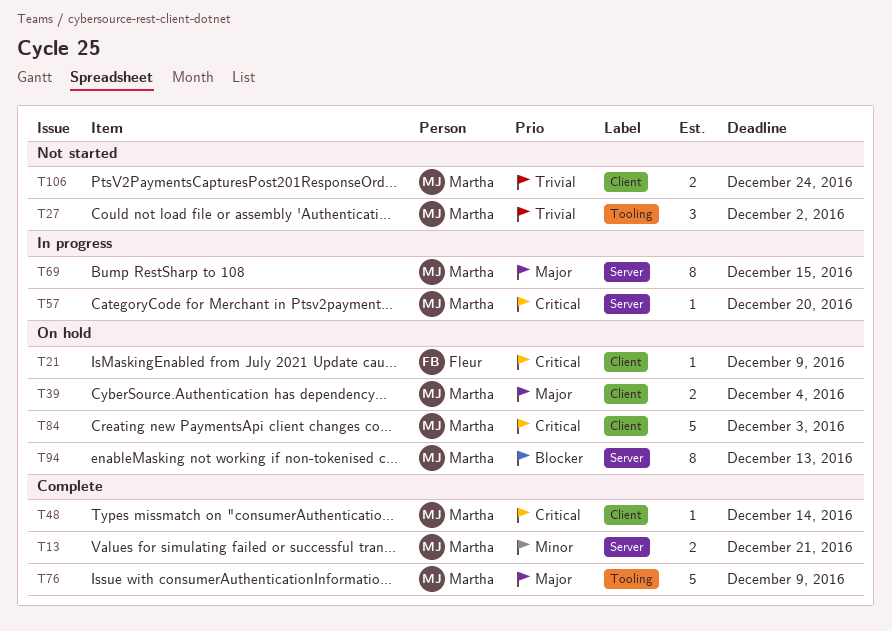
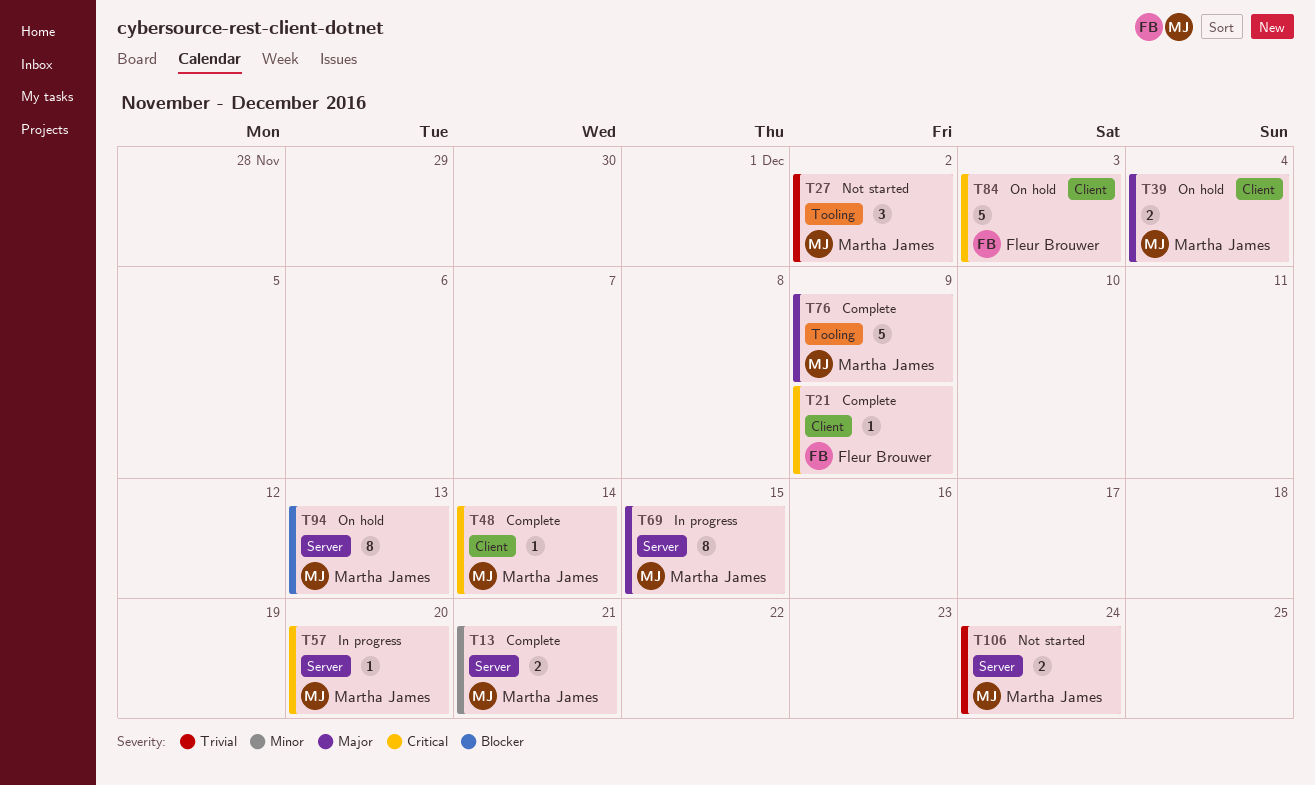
T21, status: On hold -> Complete
T84, owner: Martha James -> Fleur Brouwer
T106, label: Client -> Server

